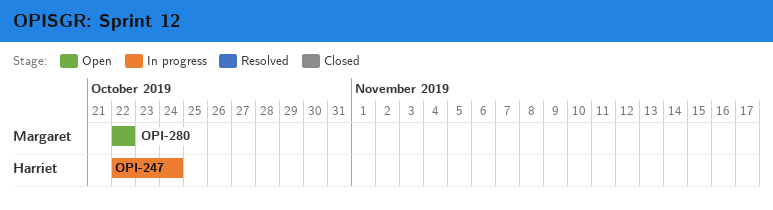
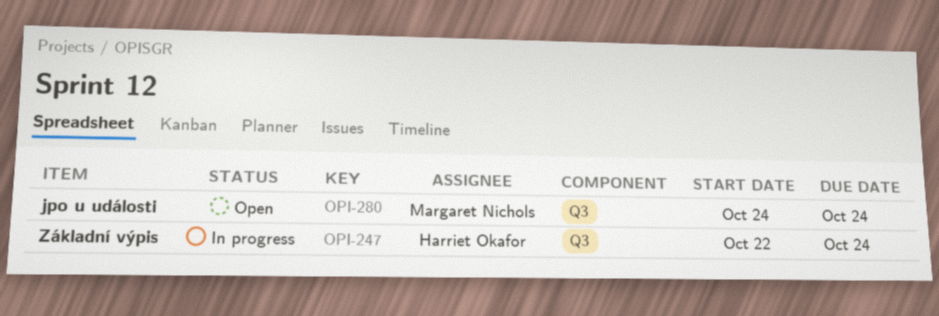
OPI-280, start: Oct 22 -> Oct 24
OPI-280, due: Oct 22 -> Oct 24

